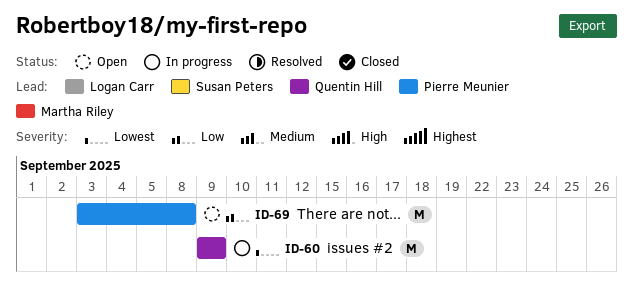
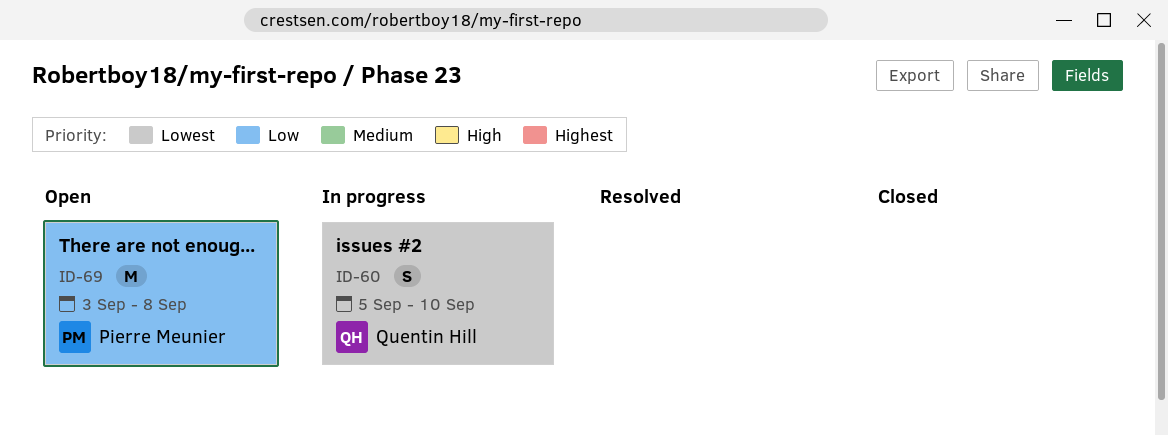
ID-60, estimate: M -> S
ID-60, start: Sep 9 -> Sep 5
ID-60, due: Sep 9 -> Sep 10

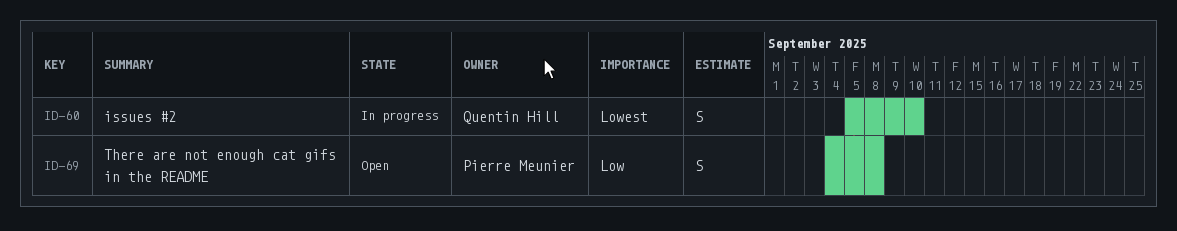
ID-69, estimate: M -> S
ID-69, start: Sep 3 -> Sep 4

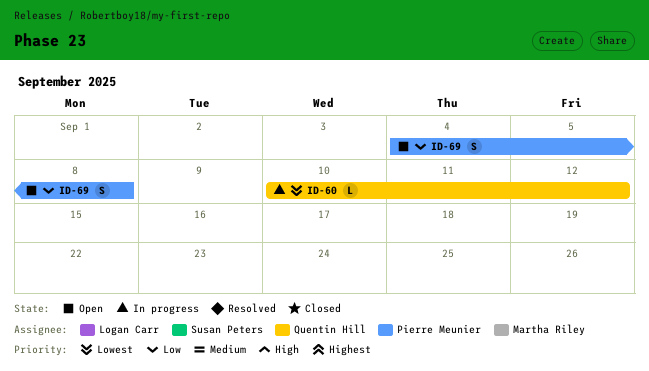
ID-60, estimate: S -> L
ID-60, start: Sep 5 -> Sep 10
ID-60, due: Sep 10 -> Sep 12

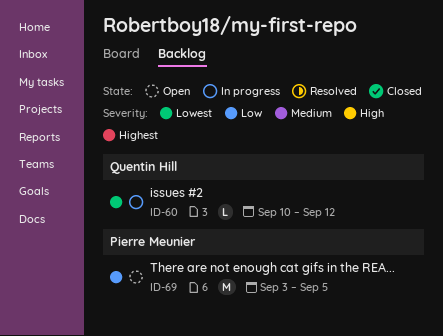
ID-69, estimate: S -> M
ID-69, start: Sep 4 -> Sep 3
ID-69, due: Sep 8 -> Sep 5

